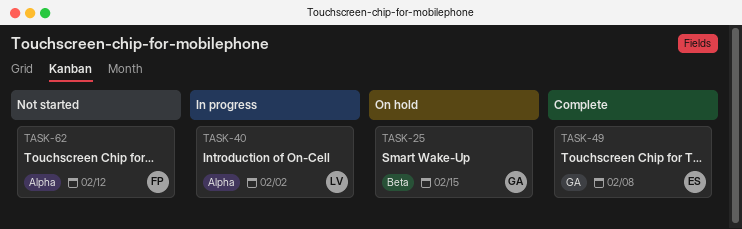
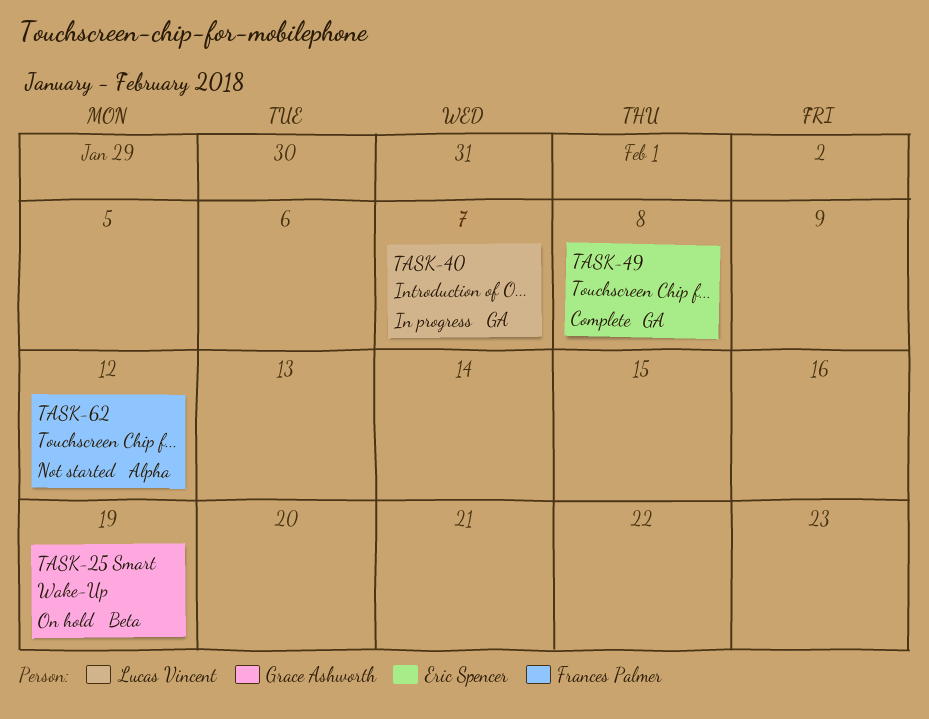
TASK-25, due: Feb 15 -> Feb 19
TASK-40, label: Alpha -> GA
TASK-40, due: Feb 2 -> Feb 7

